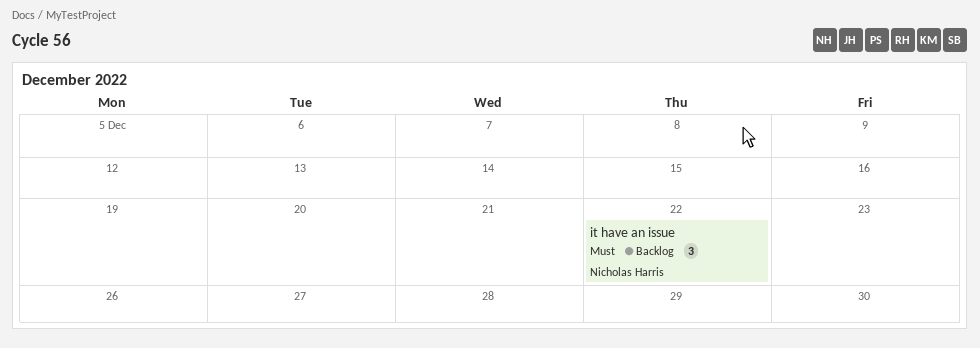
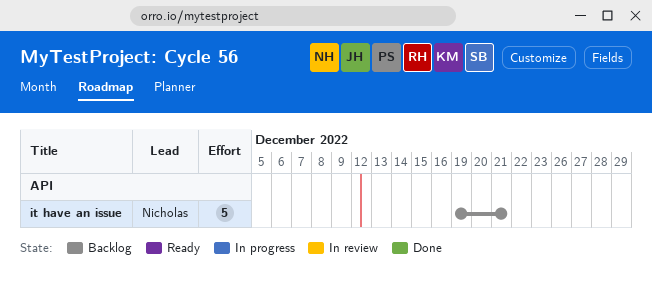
it have an issue, estimate: 3 -> 5
it have an issue, due: Dec 22 -> Dec 21

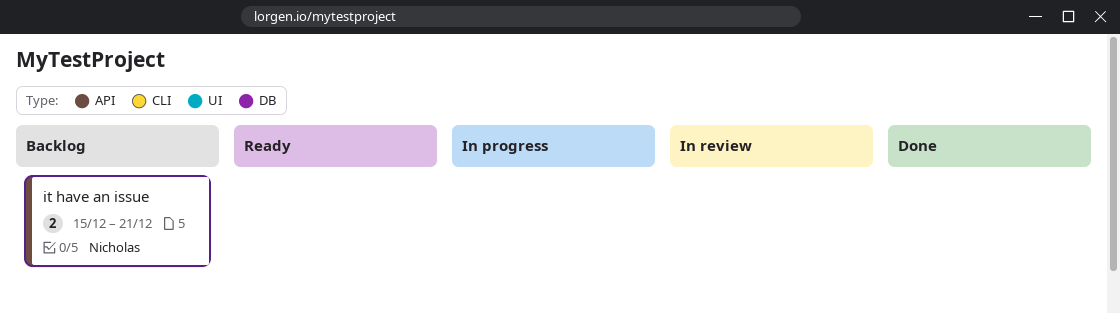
it have an issue, estimate: 5 -> 2
it have an issue, start: Dec 19 -> Dec 15

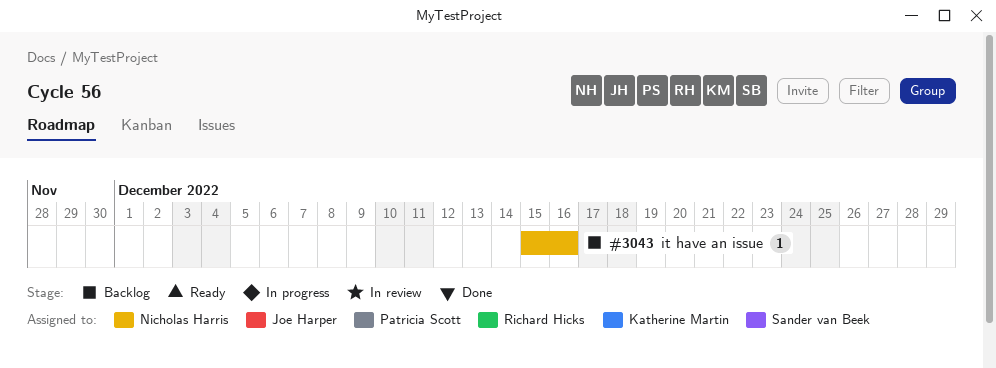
it have an issue, estimate: 2 -> 1
it have an issue, due: Dec 21 -> Dec 16

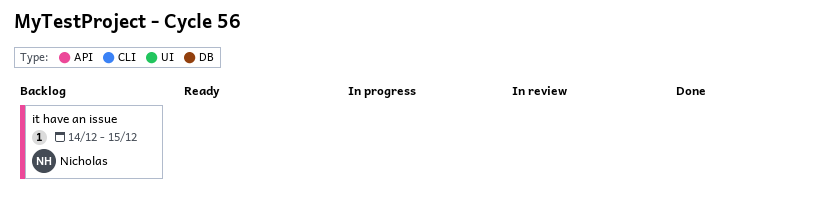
it have an issue, start: Dec 15 -> Dec 14
it have an issue, due: Dec 16 -> Dec 15

